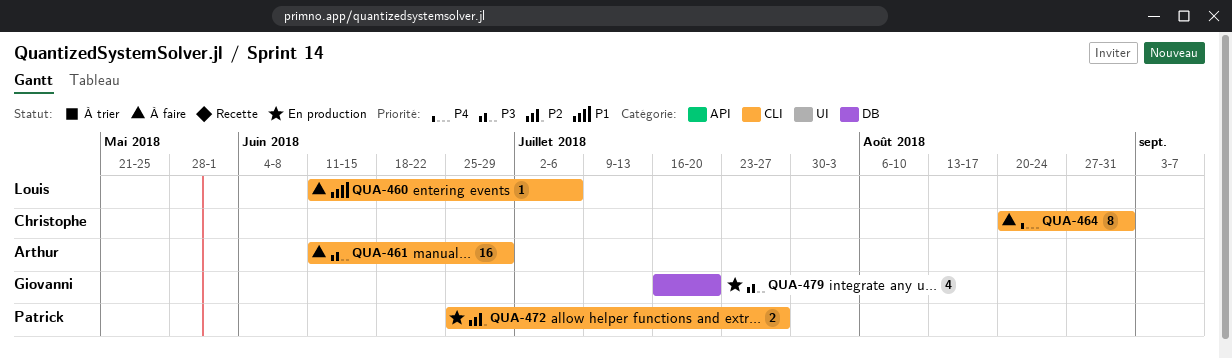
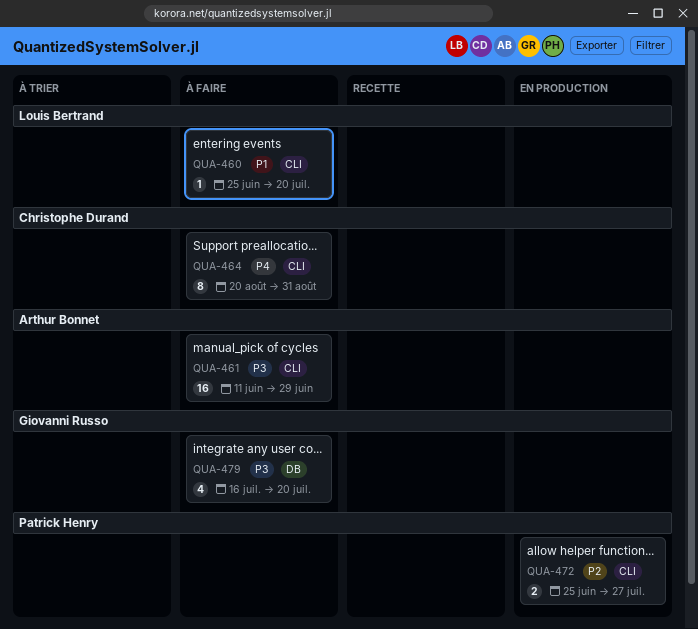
QUA-460, start: Jun 11 -> Jun 25
QUA-460, due: Jul 6 -> Jul 20
QUA-479, status: En production -> À faire

